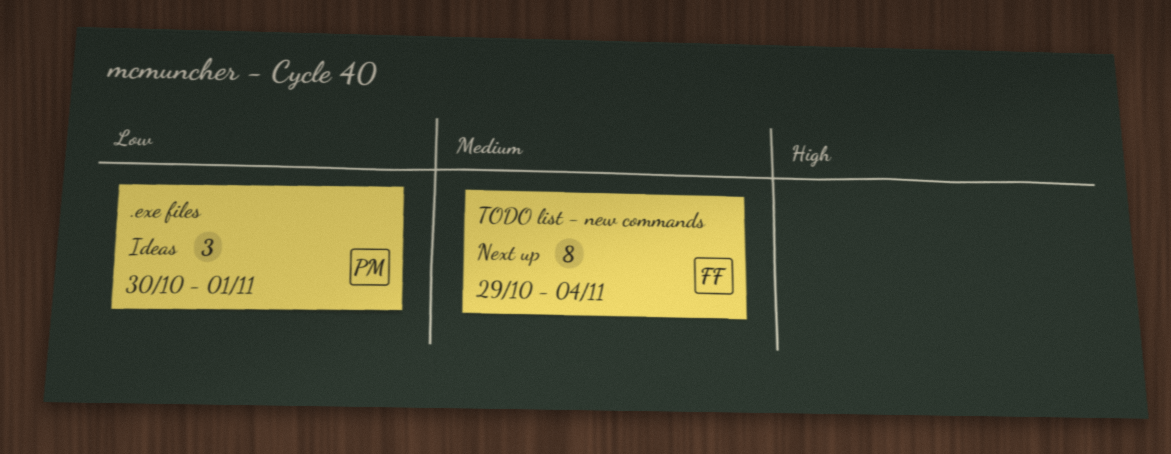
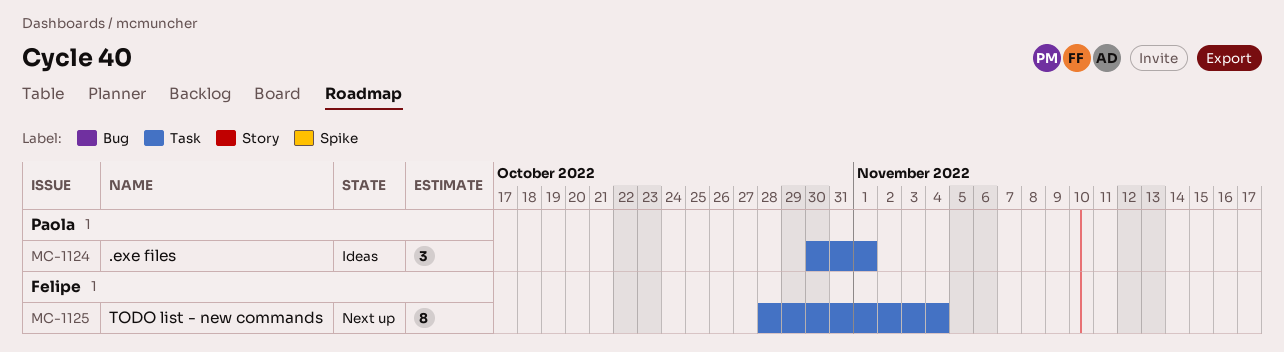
TODO list - new commands, start: Oct 29 -> Oct 28

